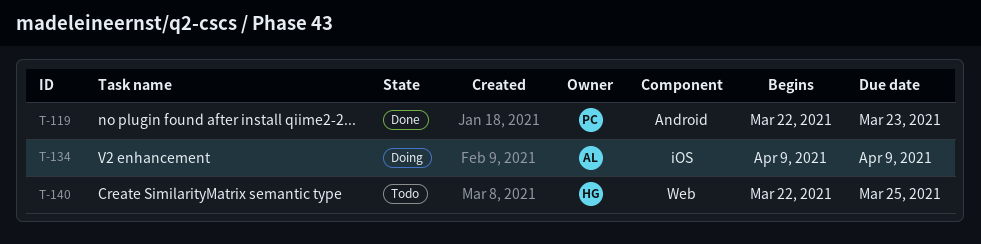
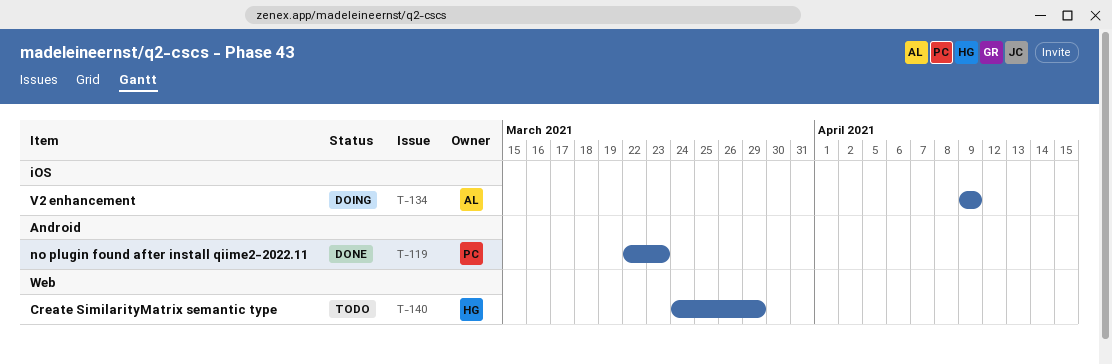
T-140, start: Mar 22 -> Mar 24
T-140, due: Mar 25 -> Mar 29

